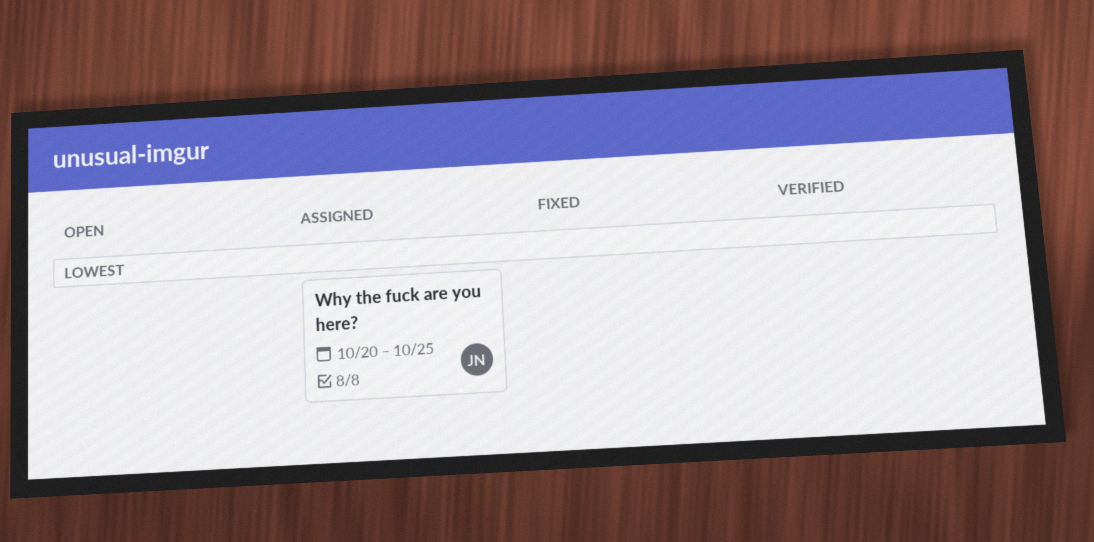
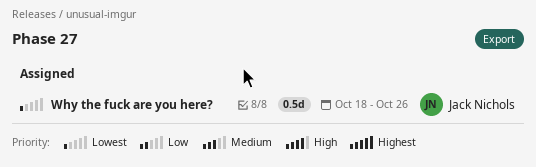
Why the fuck are you here?, start: Oct 20 -> Oct 18
Why the fuck are you here?, due: Oct 25 -> Oct 26

